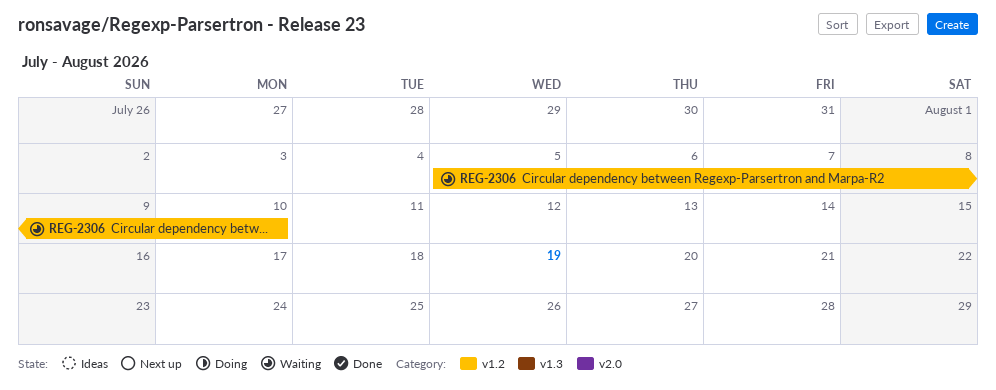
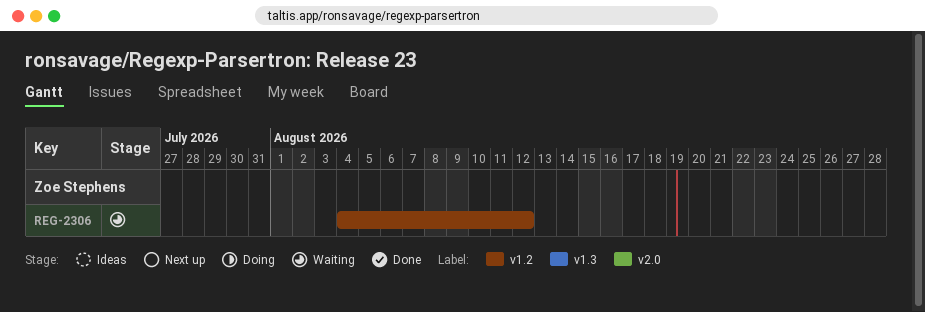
REG-2306, start: Aug 5 -> Aug 4
REG-2306, due: Aug 10 -> Aug 12

